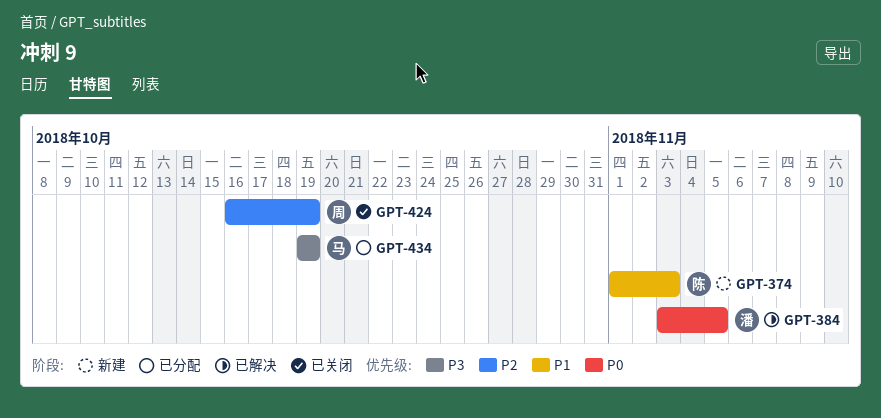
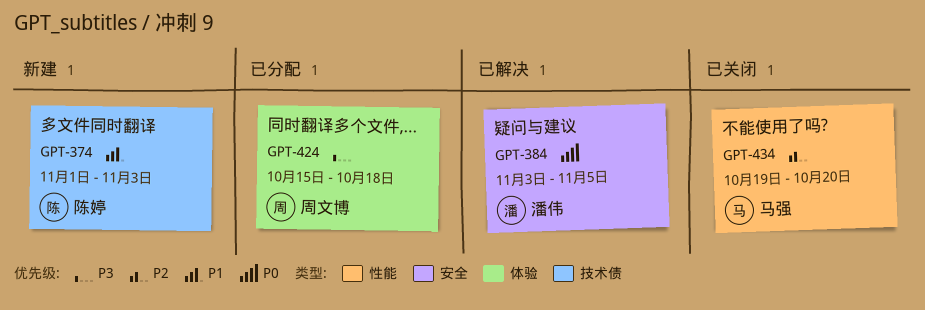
GPT-424, status: 已关闭 -> 已分配
GPT-424, priority: P2 -> P3
GPT-424, start: Oct 16 -> Oct 15
GPT-424, due: Oct 19 -> Oct 18
GPT-434, status: 已分配 -> 已关闭
GPT-434, priority: P3 -> P2
GPT-434, due: Oct 19 -> Oct 20

